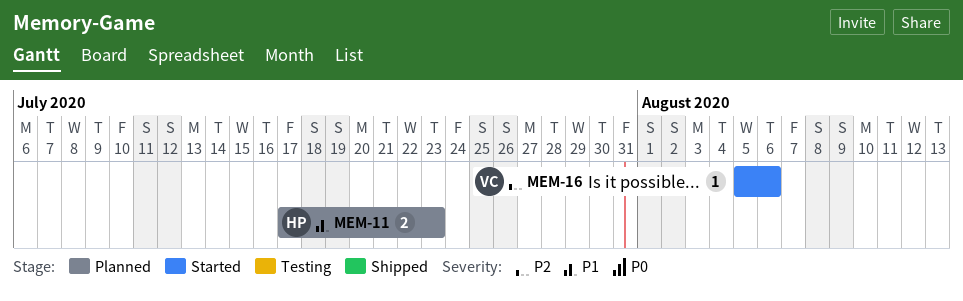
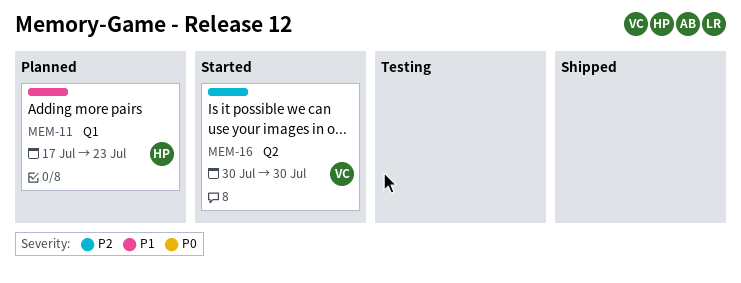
MEM-16, start: Aug 5 -> Jul 30
MEM-16, due: Aug 6 -> Jul 30

